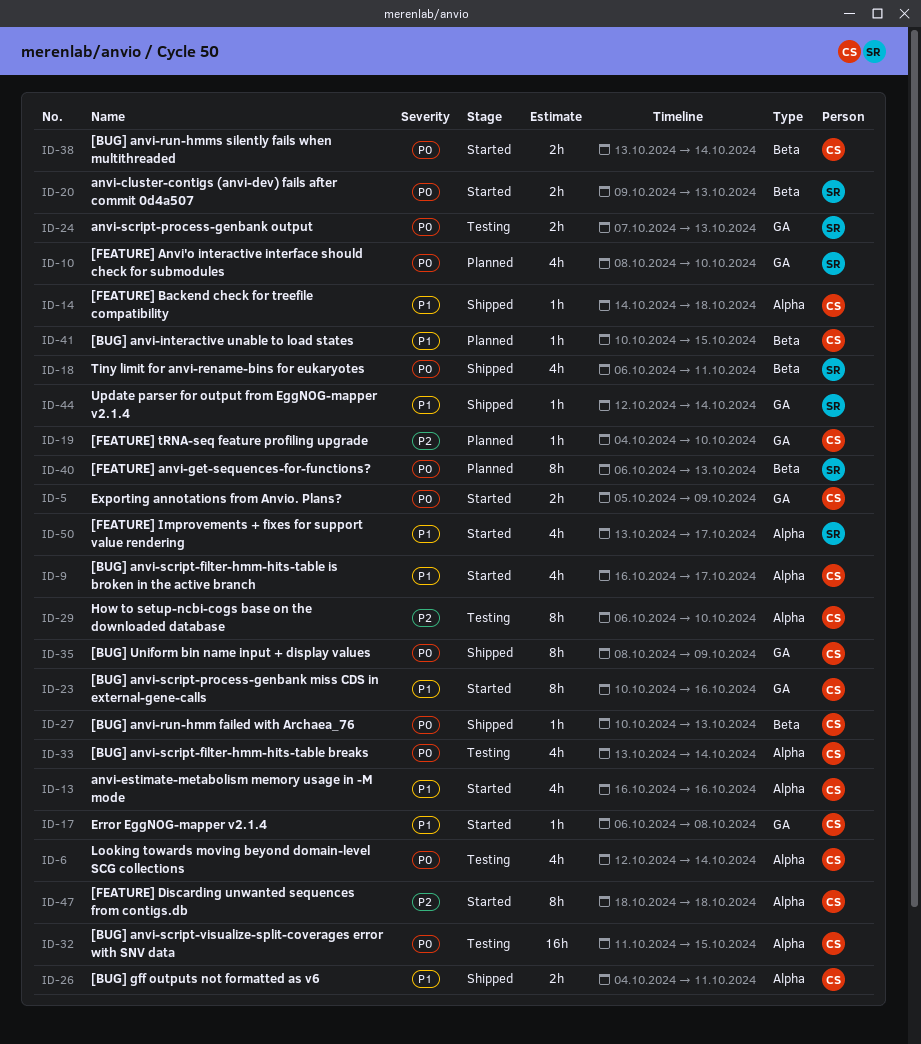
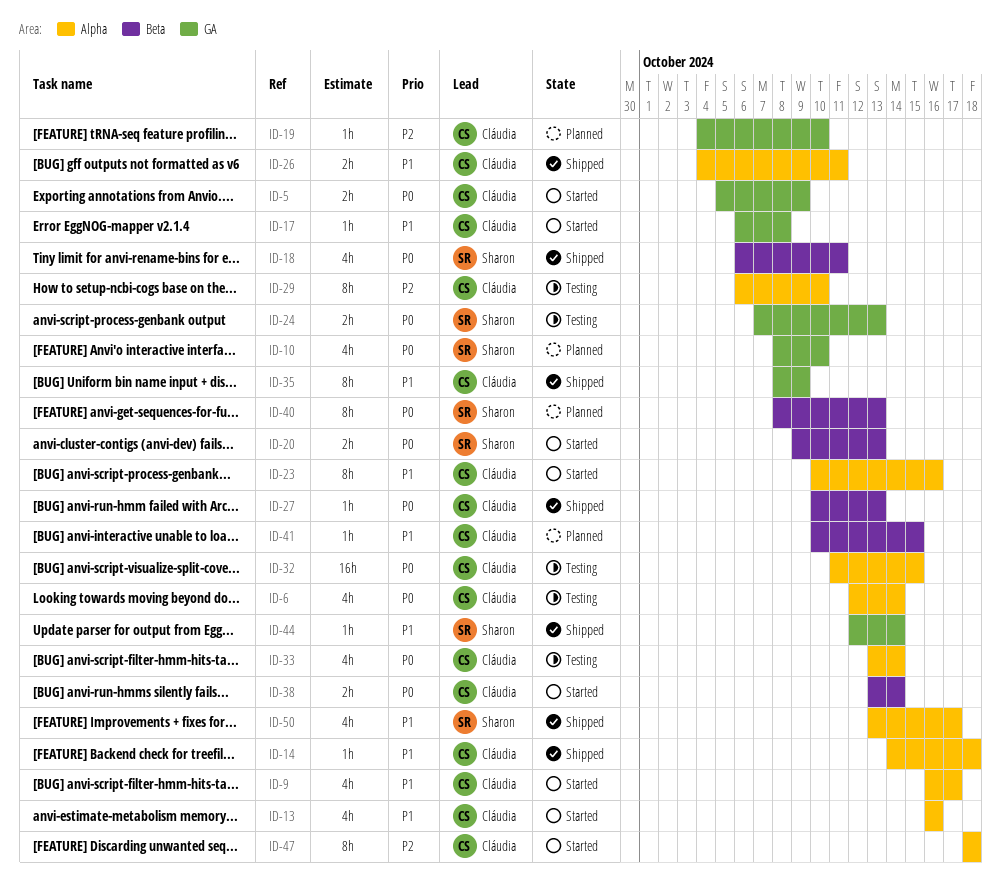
ID-23, label: GA -> Alpha
ID-35, priority: P0 -> P1
ID-40, start: Oct 6 -> Oct 8
ID-50, status: Started -> Shipped

